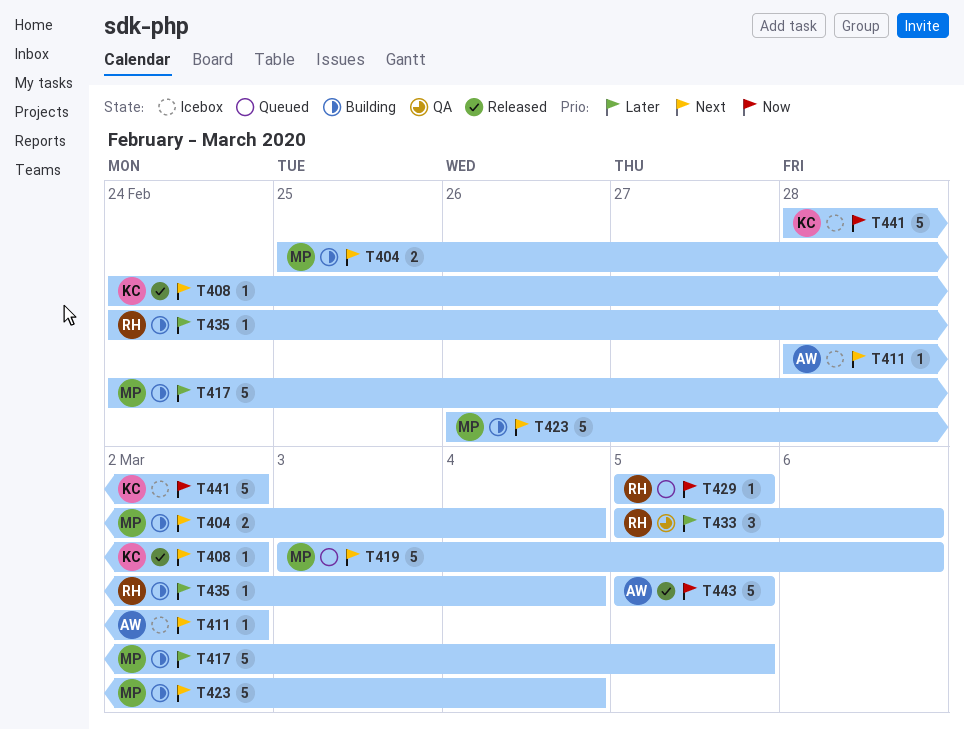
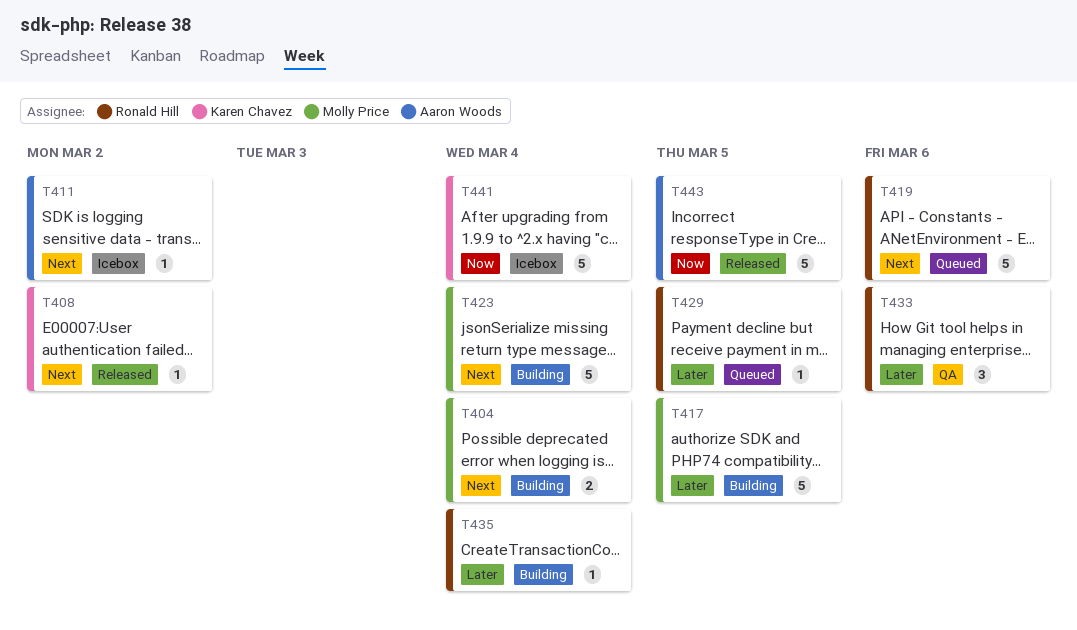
T419, owner: Molly Price -> Ronald Hill
T429, priority: Now -> Later
T441, due: Mar 2 -> Mar 4

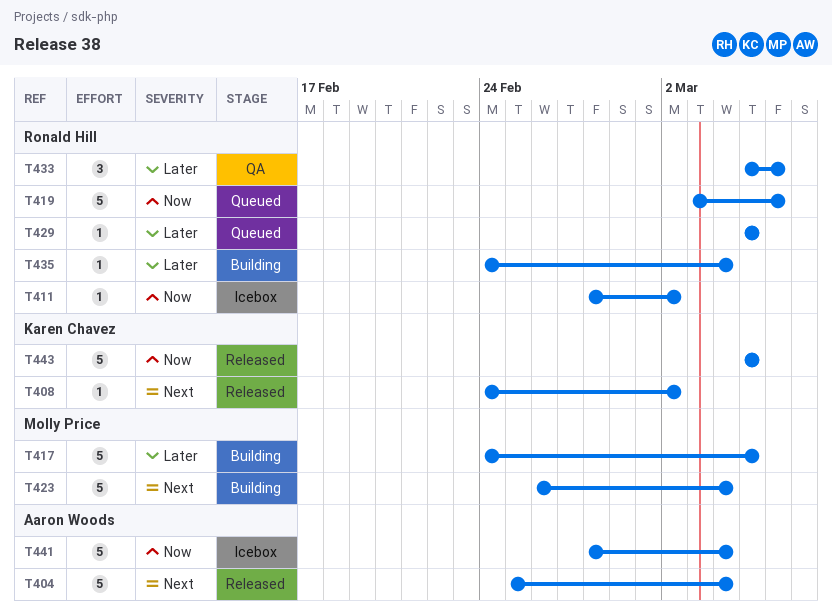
T404, status: Building -> Released
T404, owner: Molly Price -> Aaron Woods
T404, estimate: 2 -> 5
T411, owner: Aaron Woods -> Ronald Hill
T411, priority: Next -> Now
T419, priority: Next -> Now
T441, owner: Karen Chavez -> Aaron Woods
T443, owner: Aaron Woods -> Karen Chavez

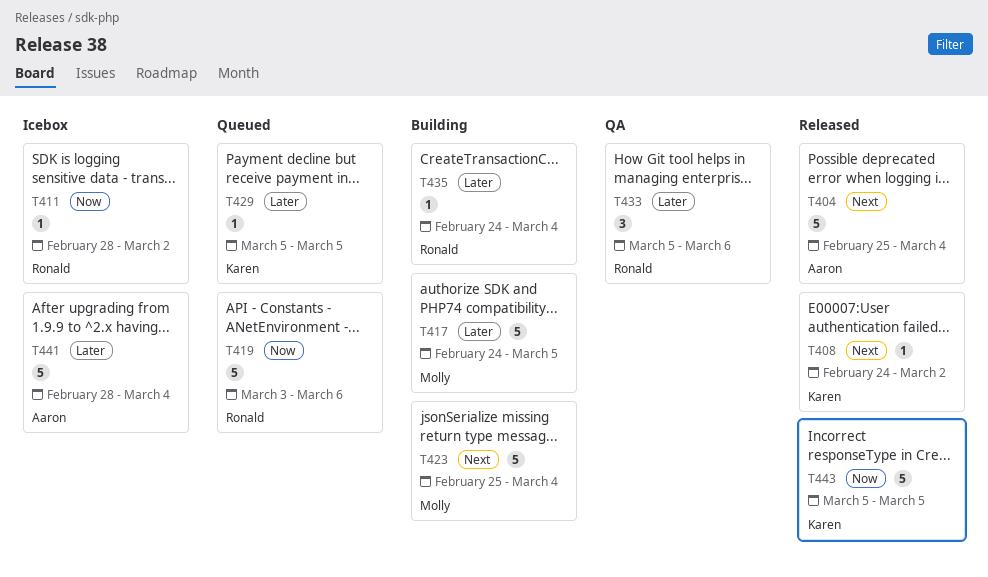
T423, start: Feb 26 -> Feb 25
T429, owner: Ronald Hill -> Karen Chavez
T441, priority: Now -> Later

